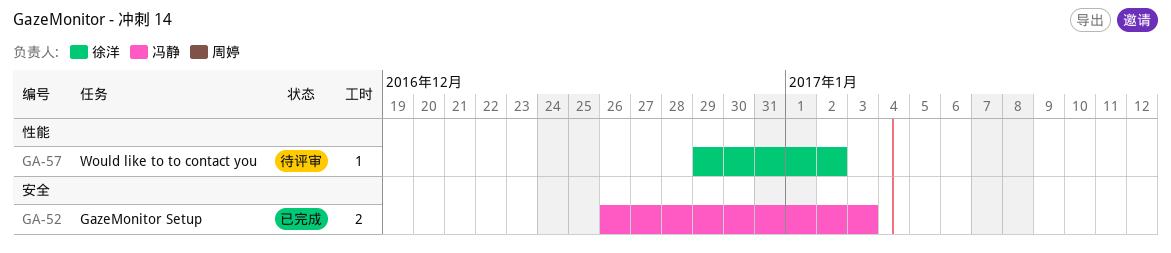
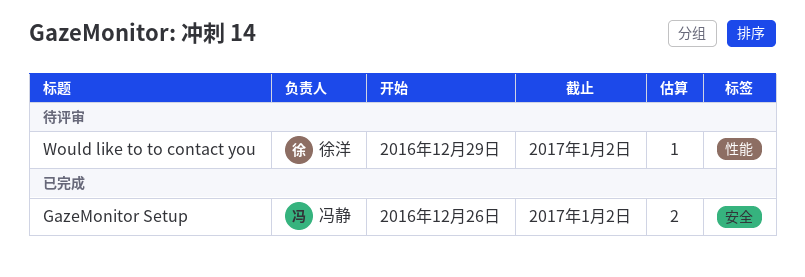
GazeMonitor Setup, due: Jan 3 -> Jan 2

